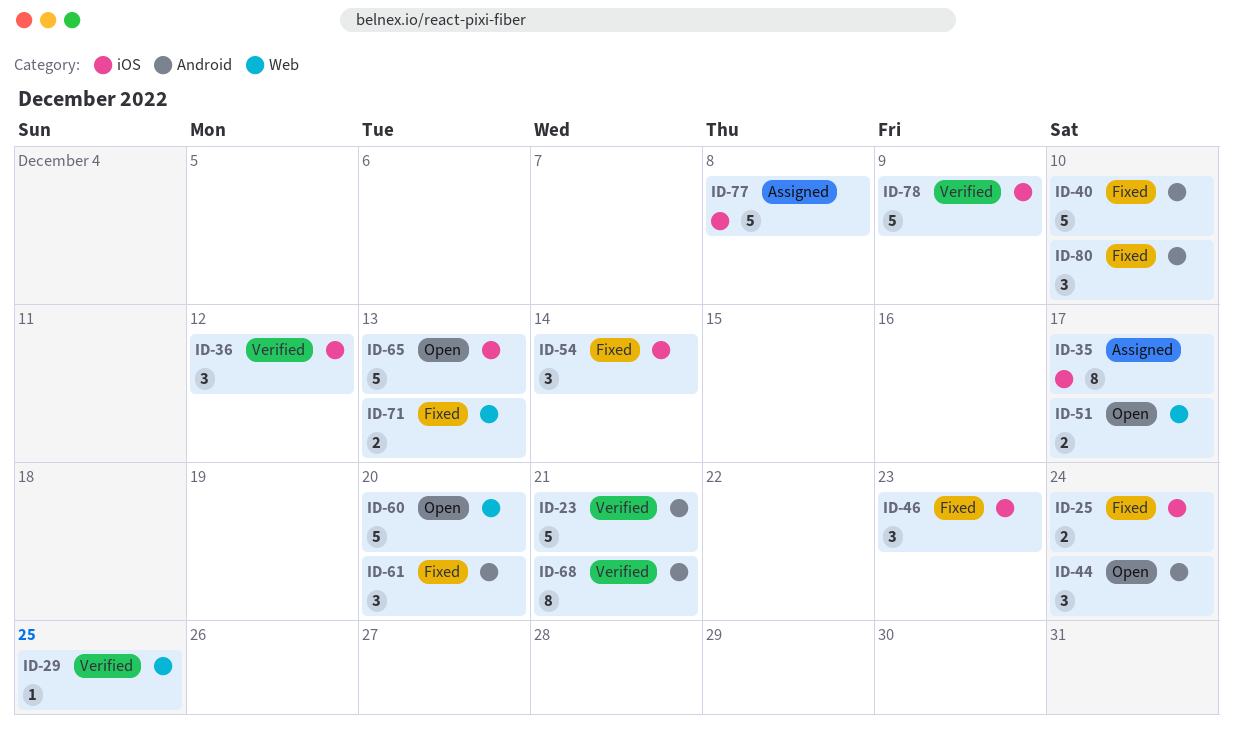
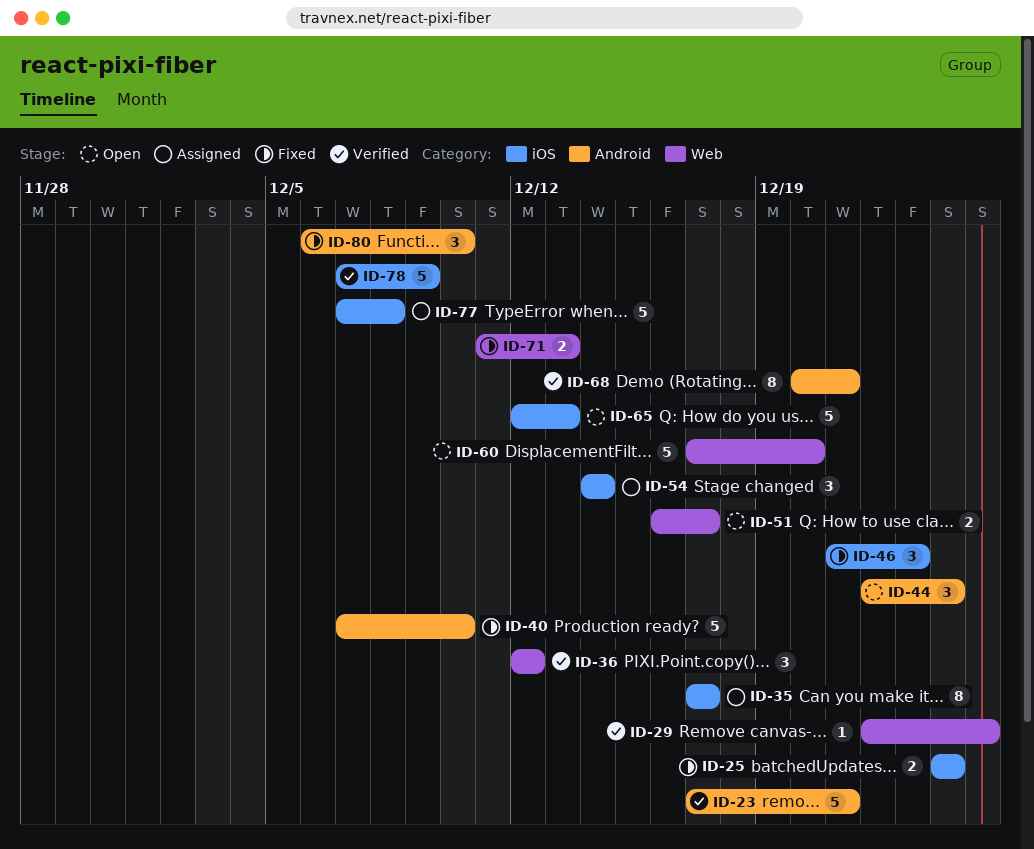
ID-36, label: iOS -> Web
ID-54, status: Fixed -> Assigned
ID-61: present -> none

